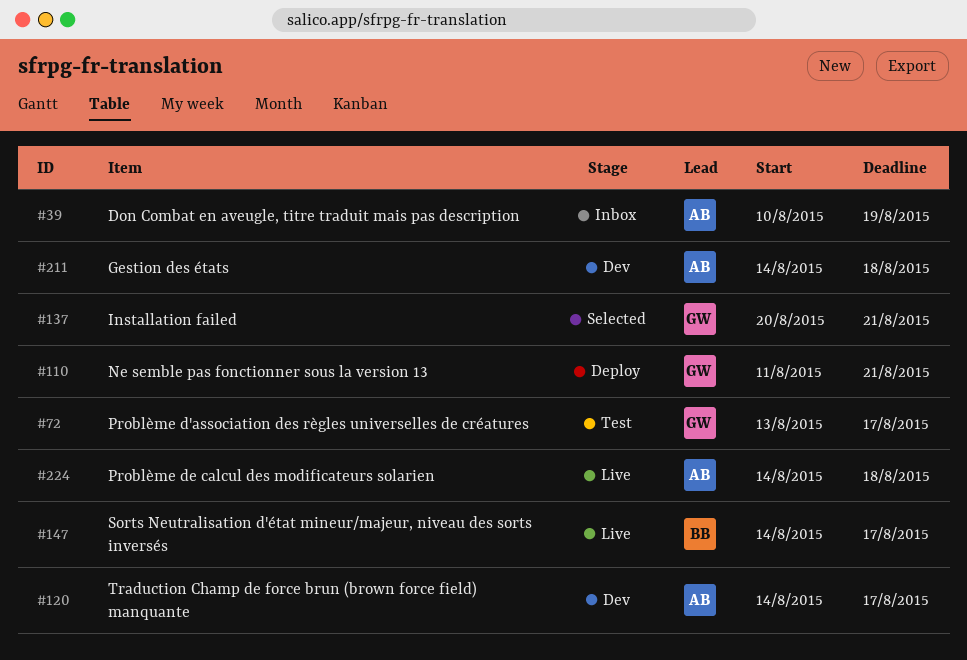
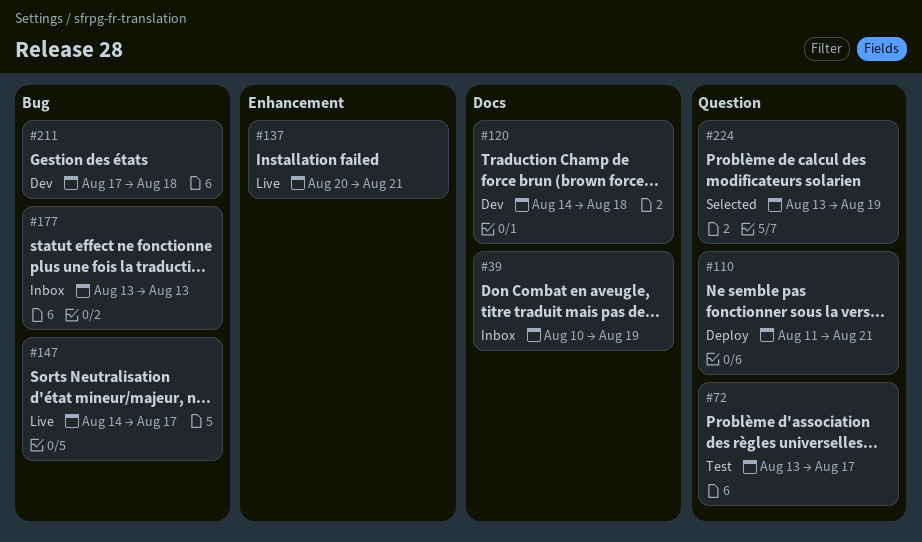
#120, due: Aug 17 -> Aug 18
#137, status: Selected -> Live
#177: none -> present
#211, start: Aug 14 -> Aug 17
#224, status: Live -> Selected
#224, start: Aug 14 -> Aug 13
#224, due: Aug 18 -> Aug 19

